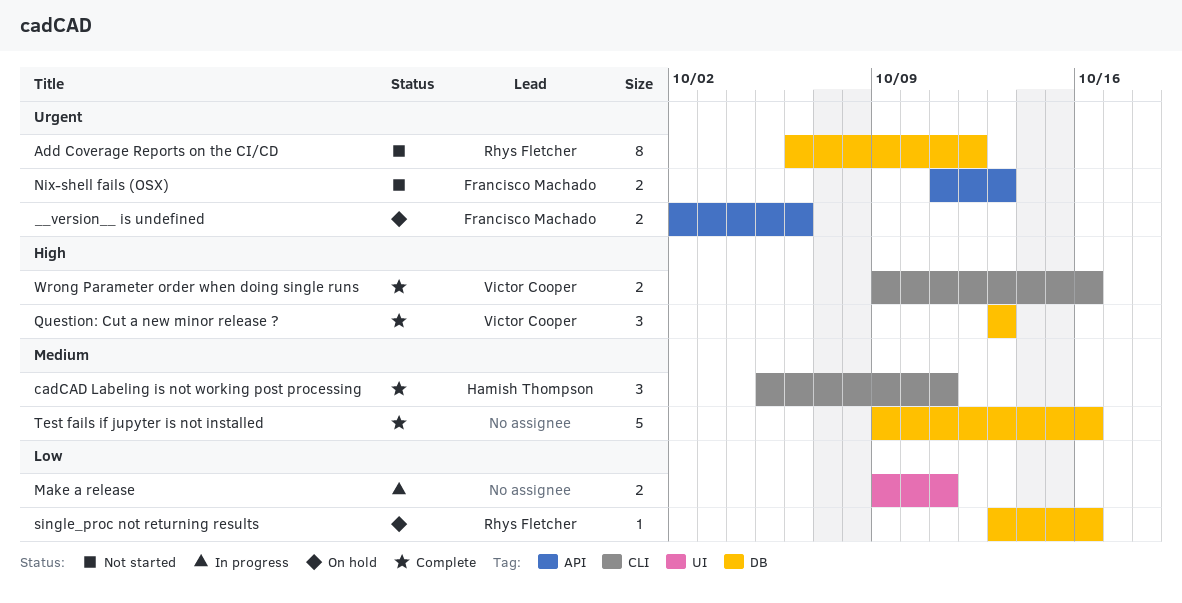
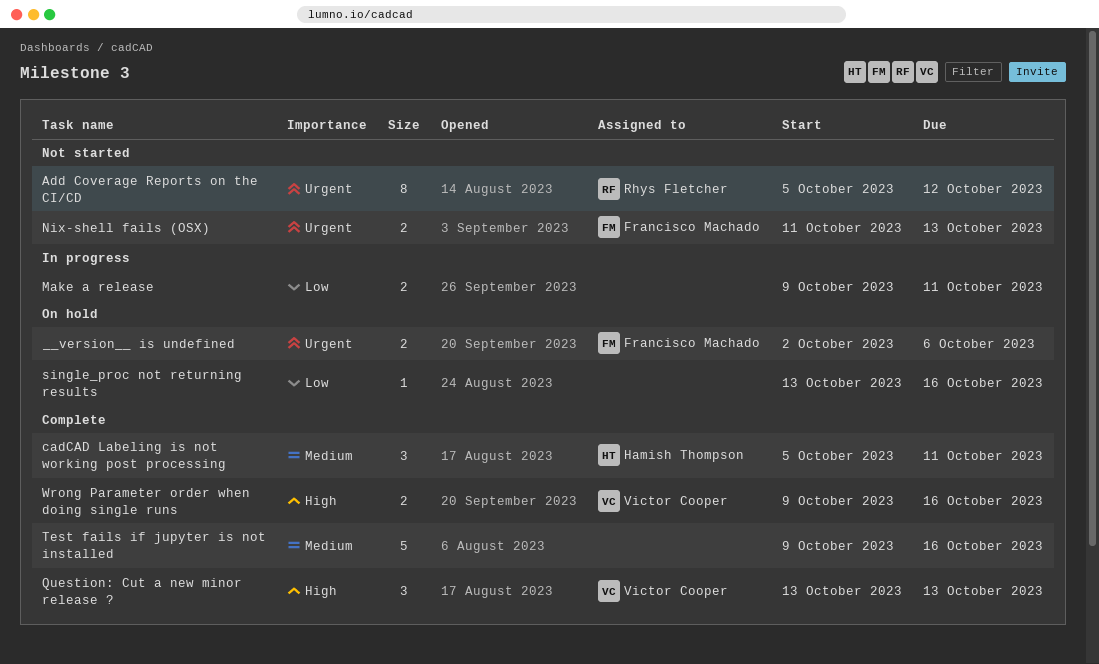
Add Coverage Reports on the CI/CD, start: Oct 6 -> Oct 5
single_proc not returning results, owner: Rhys Fletcher -> none

